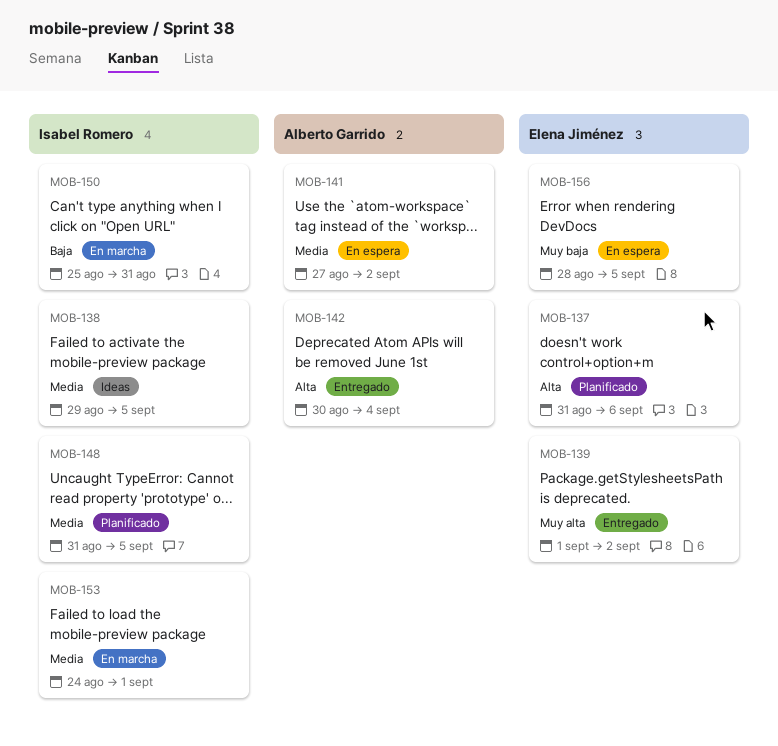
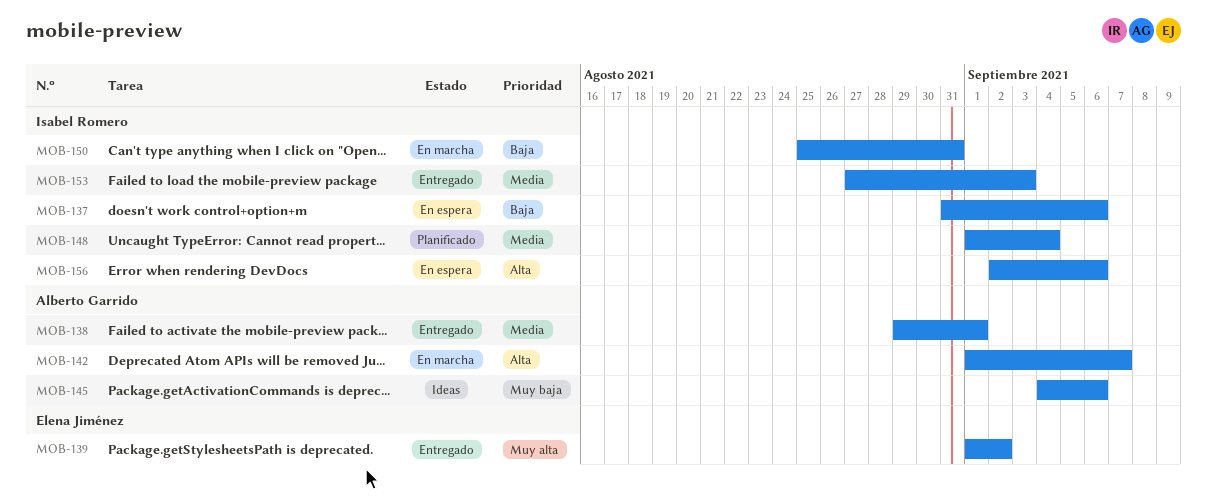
MOB-137, status: Planificado -> En espera
MOB-137, owner: Elena Jiménez -> Isabel Romero
MOB-137, priority: Alta -> Baja
MOB-138, status: Ideas -> Entregado
MOB-138, owner: Isabel Romero -> Alberto Garrido
MOB-138, due: Sep 5 -> Sep 1
MOB-141: present -> none
MOB-142, status: Entregado -> En marcha
MOB-142, start: Aug 30 -> Sep 1
MOB-142, due: Sep 4 -> Sep 7
MOB-145: none -> present
MOB-148, start: Aug 31 -> Sep 1
MOB-148, due: Sep 5 -> Sep 4
MOB-153, status: En marcha -> Entregado
MOB-153, start: Aug 24 -> Aug 27
MOB-153, due: Sep 1 -> Sep 3
MOB-156, owner: Elena Jiménez -> Isabel Romero
MOB-156, priority: Muy baja -> Alta
MOB-156, start: Aug 28 -> Sep 2
MOB-156, due: Sep 5 -> Sep 6

